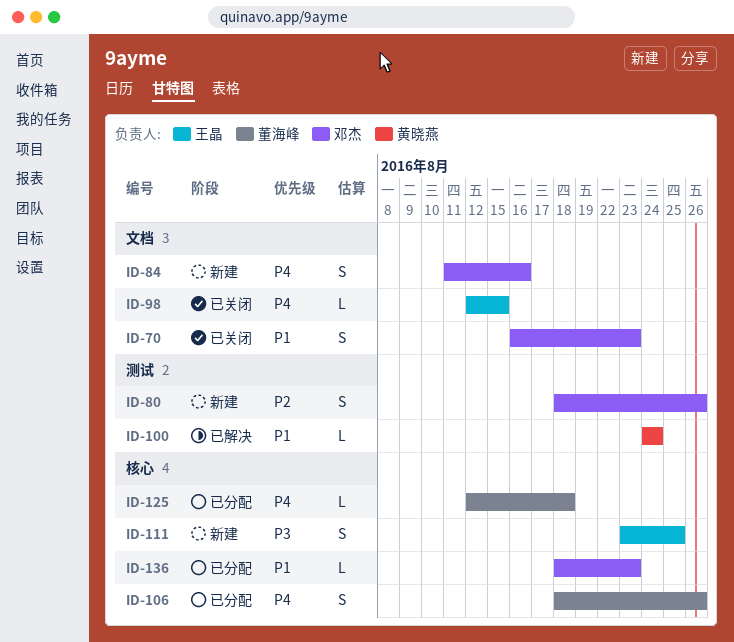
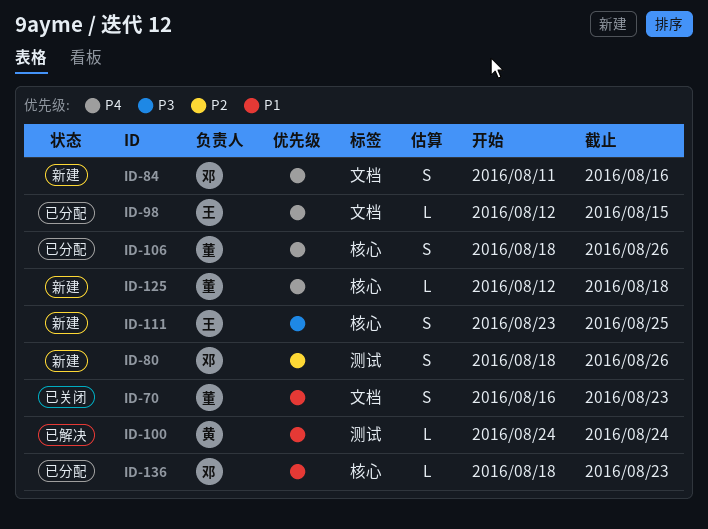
ID-70, owner: 邓杰 -> 董海峰
ID-98, status: 已关闭 -> 已分配
ID-125, status: 已分配 -> 新建

